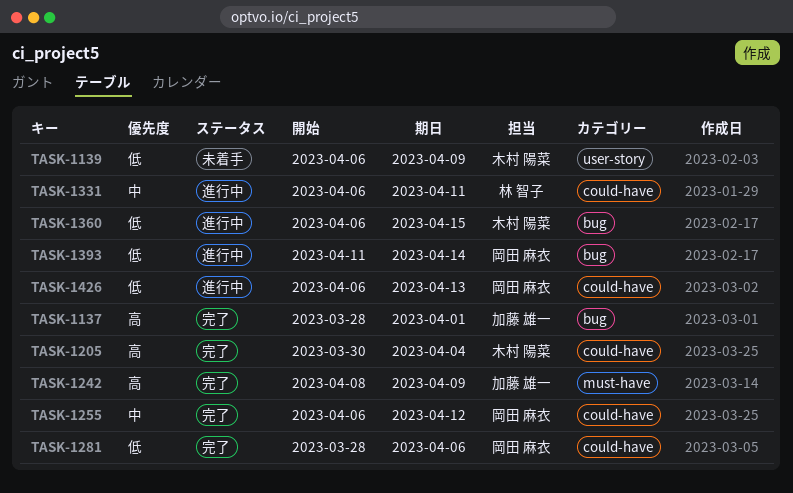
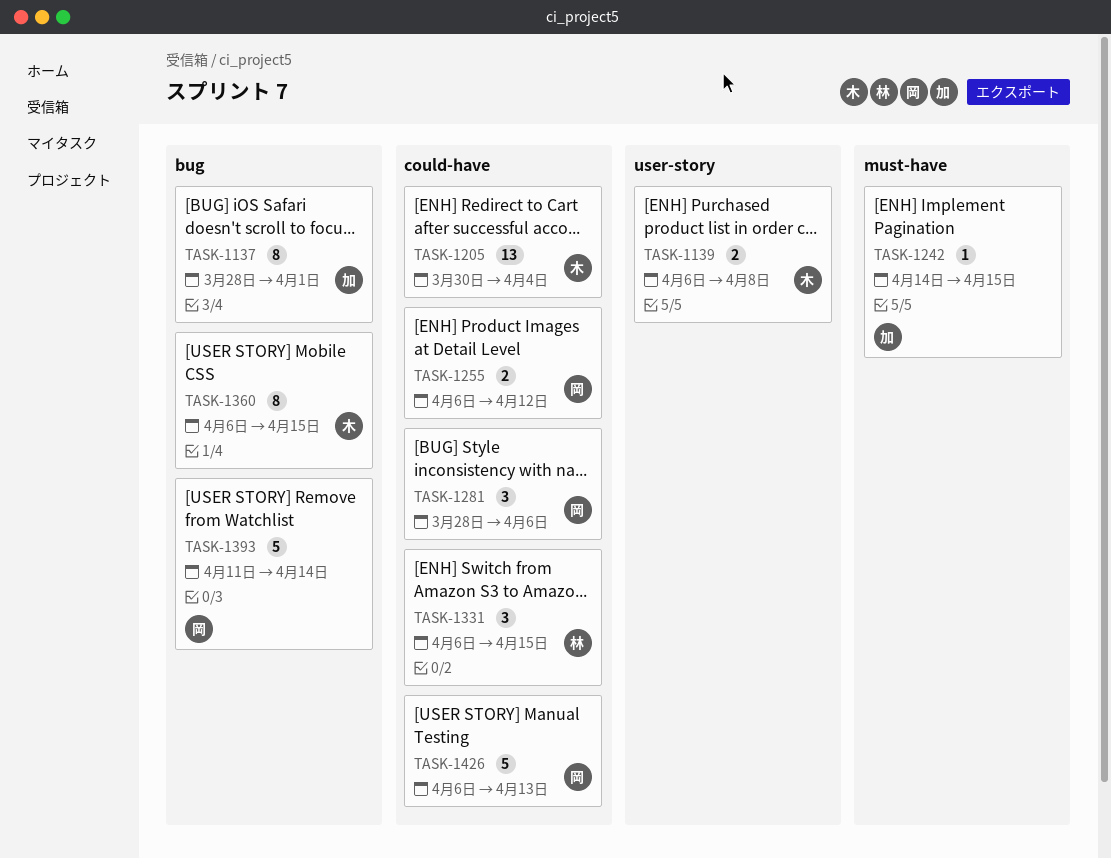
TASK-1139, due: Apr 9 -> Apr 8
TASK-1242, start: Apr 8 -> Apr 14
TASK-1242, due: Apr 9 -> Apr 15
TASK-1331, due: Apr 11 -> Apr 15

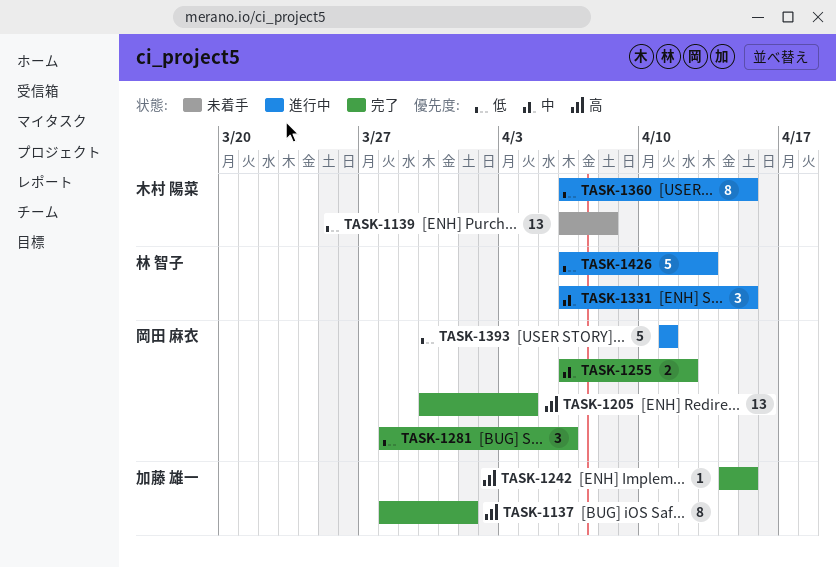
TASK-1139, estimate: 2 -> 13
TASK-1205, owner: 木村 陽菜 -> 岡田 麻衣
TASK-1393, due: Apr 14 -> Apr 11
TASK-1426, owner: 岡田 麻衣 -> 林 智子

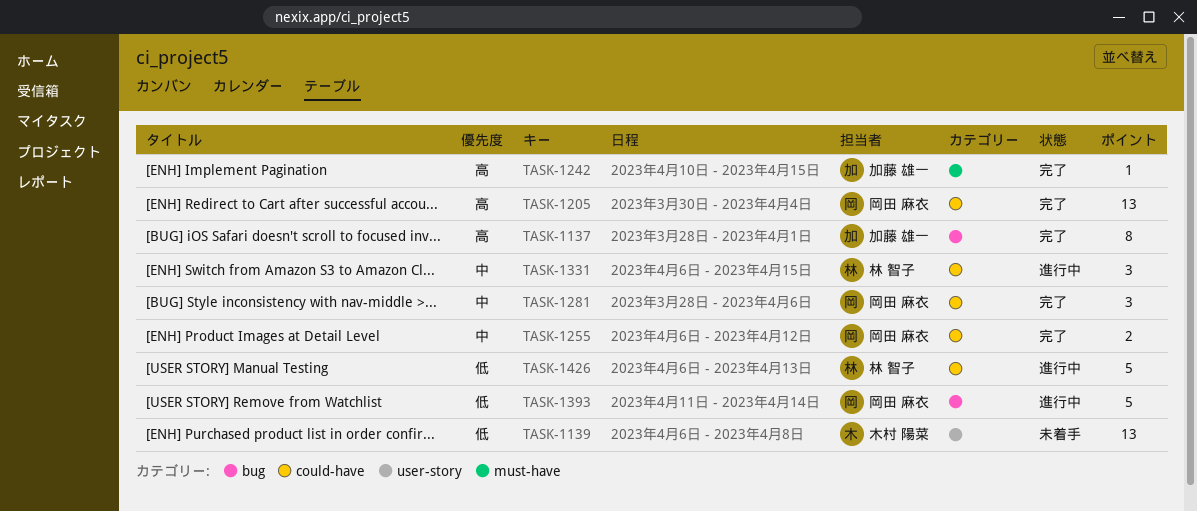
TASK-1242, start: Apr 14 -> Apr 10
TASK-1281, priority: 低 -> 中
TASK-1360: present -> none
TASK-1393, due: Apr 11 -> Apr 14

